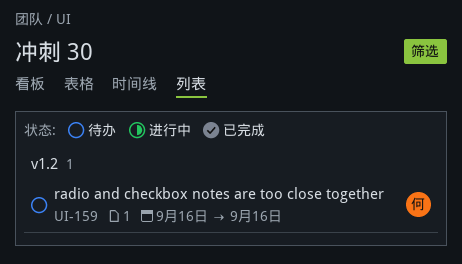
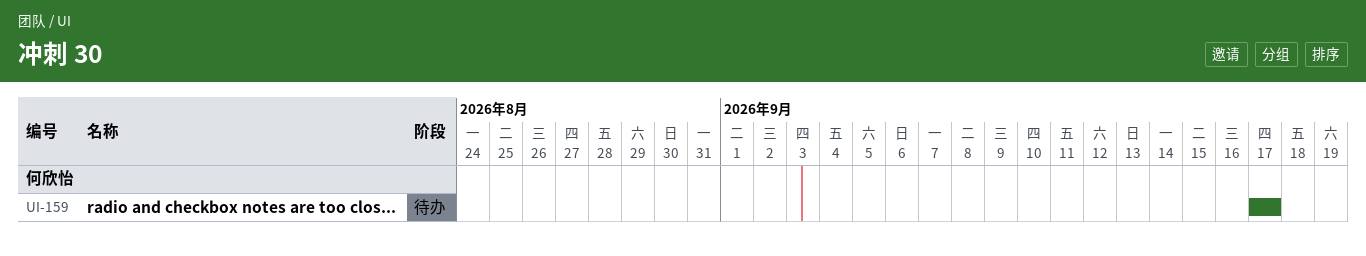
UI-159, start: Sep 16 -> Sep 17
UI-159, due: Sep 16 -> Sep 17

